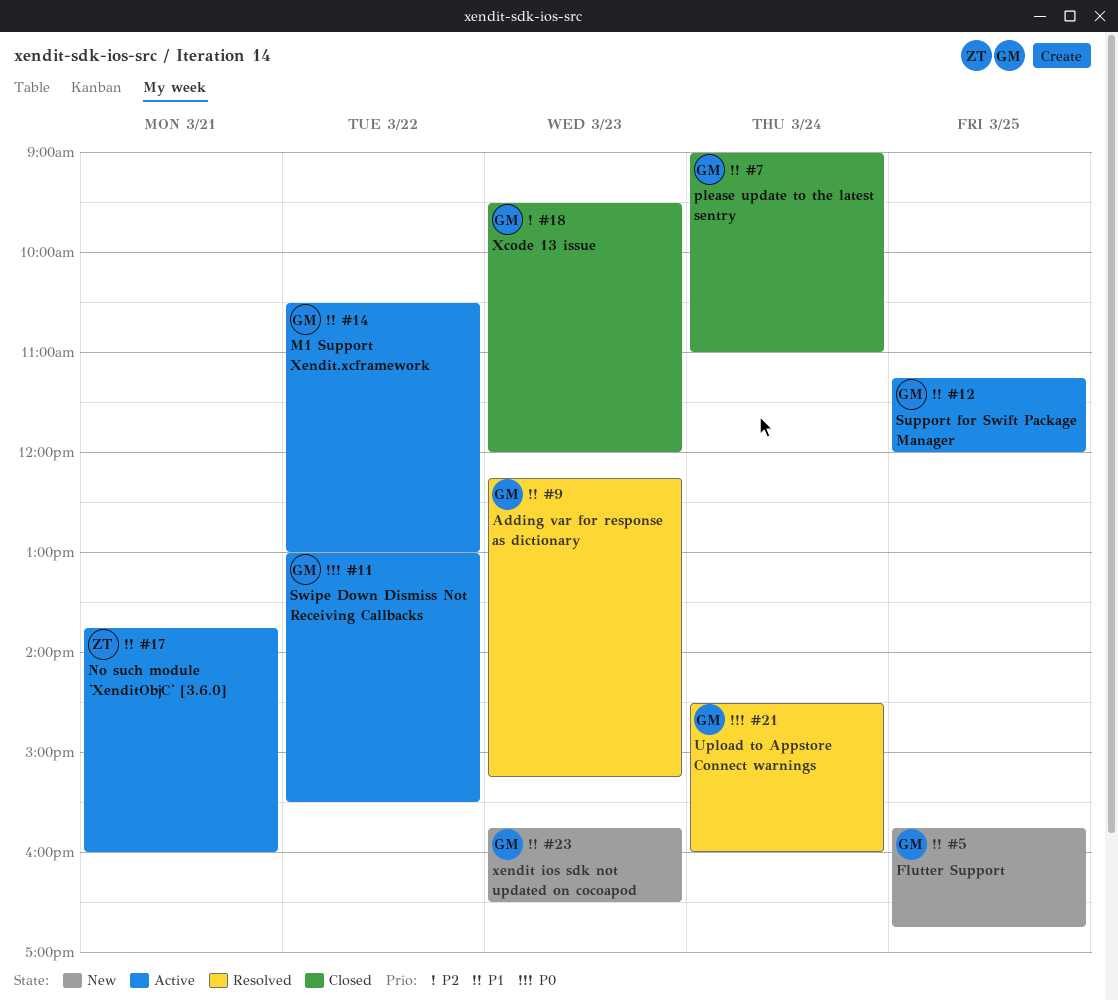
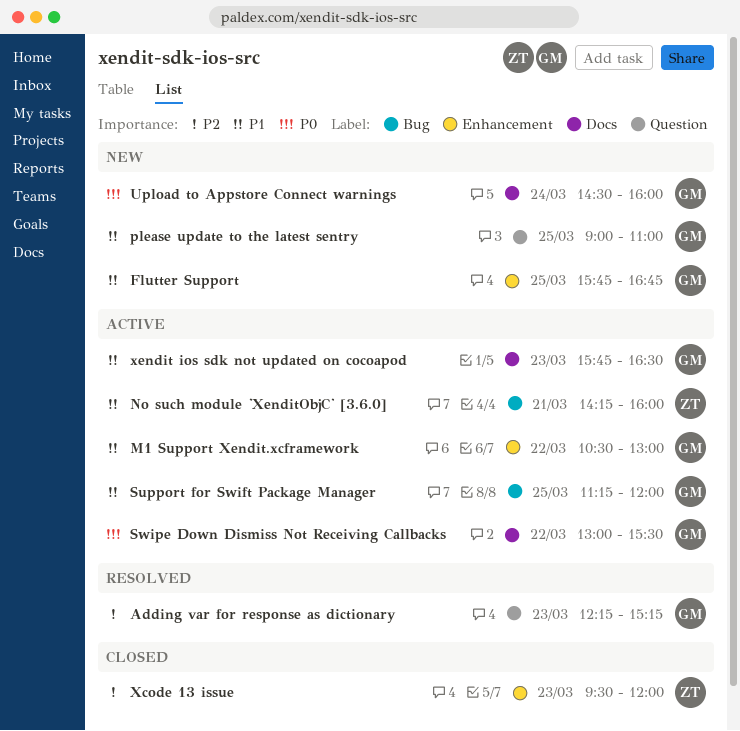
Adding var for response as dictionary, priority: P1 -> P2
No such module 'XenditObjC' [3.6.0], begins: 13:45 -> 14:15
please update to the latest sentry, status: Closed -> New
please update to the latest sentry, day: Mar 24 -> Mar 25
Upload to Appstore Connect warnings, status: Resolved -> New
Xcode 13 issue, owner: GM -> ZT
xendit ios sdk not updated on cocoapod, status: New -> Active

